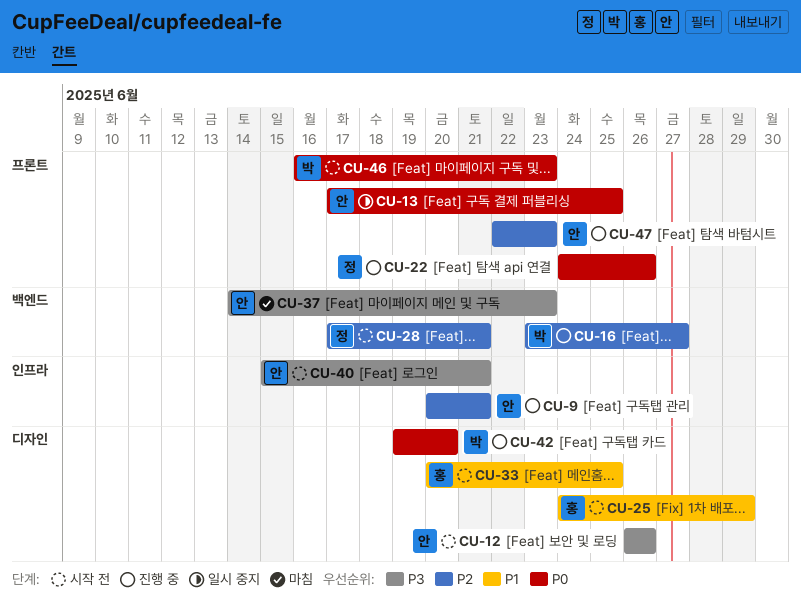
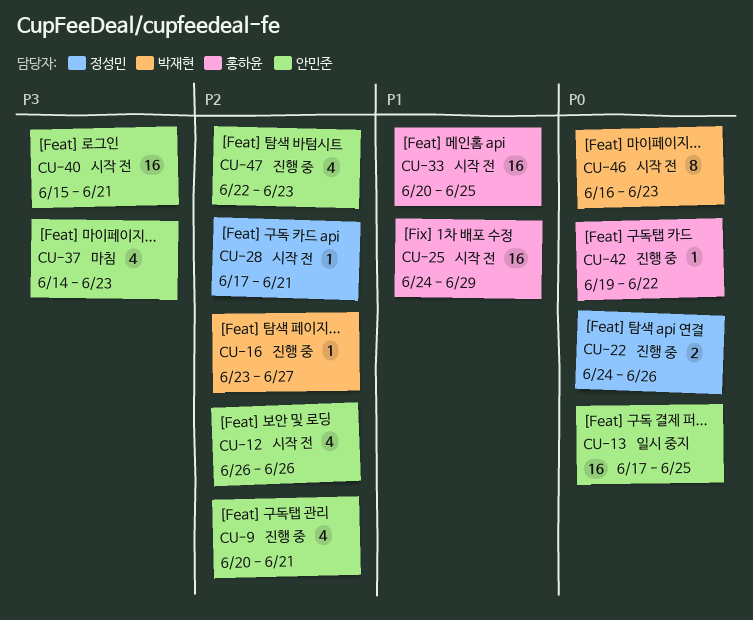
CU-12, priority: P3 -> P2
CU-42, owner: 박재현 -> 홍하윤
CU-42, due: Jun 20 -> Jun 22

